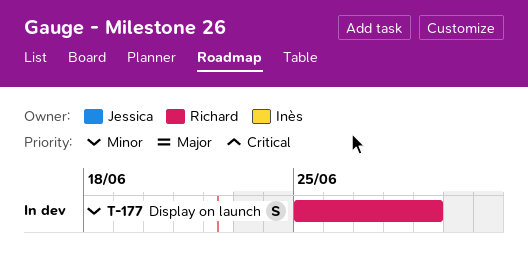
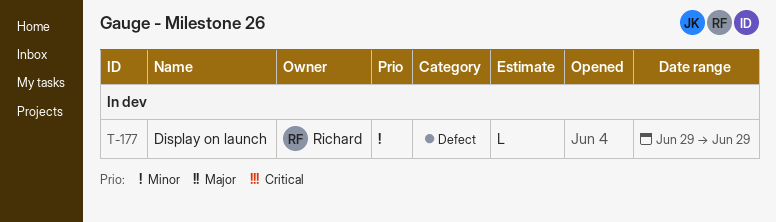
T-177, estimate: S -> L
T-177, start: Jun 25 -> Jun 29

